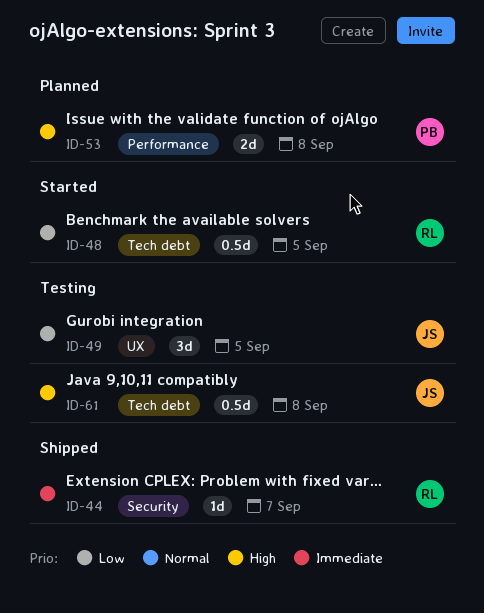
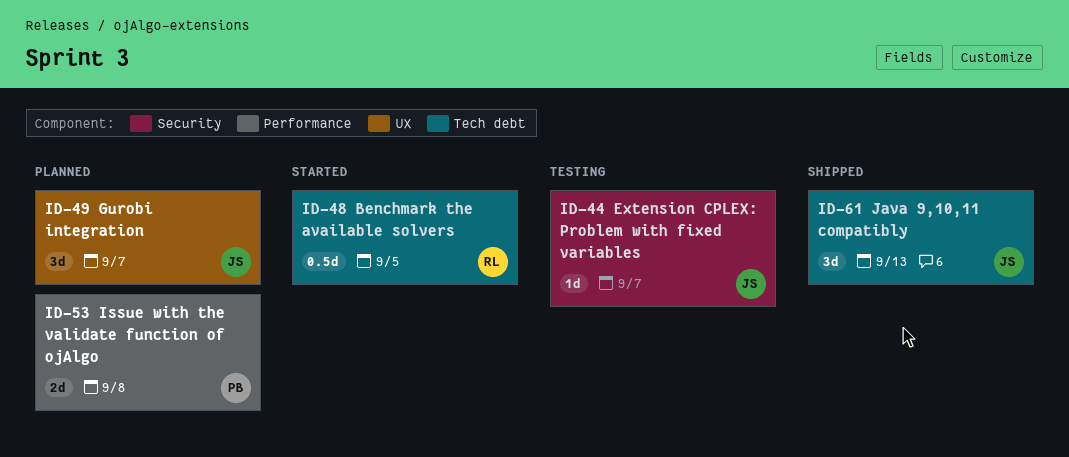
ID-44, status: Shipped -> Testing
ID-44, owner: RL -> JS
ID-49, status: Testing -> Planned
ID-49, due: Sep 5 -> Sep 7
ID-61, status: Testing -> Shipped
ID-61, estimate: 0.5d -> 3d
ID-61, due: Sep 8 -> Sep 13

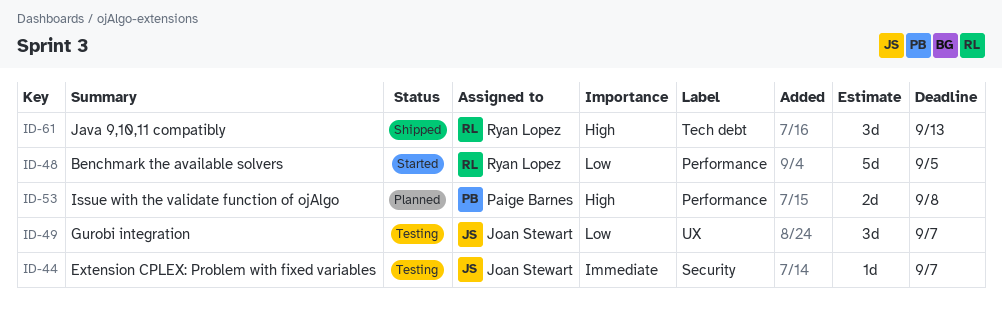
ID-48, label: Tech debt -> Performance
ID-48, estimate: 0.5d -> 5d
ID-49, status: Planned -> Testing
ID-61, owner: Joan Stewart -> Ryan Lopez

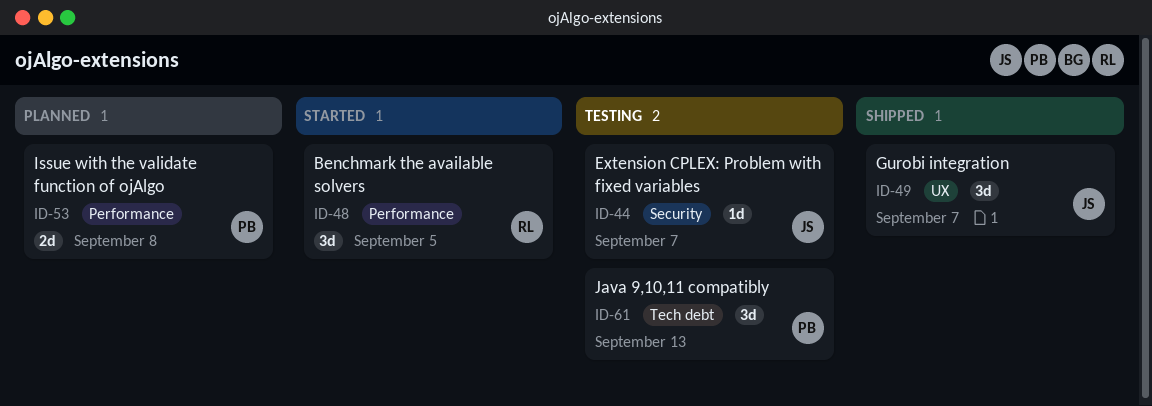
ID-48, estimate: 5d -> 3d
ID-49, status: Testing -> Shipped
ID-61, status: Shipped -> Testing
ID-61, owner: Ryan Lopez -> Paige Barnes

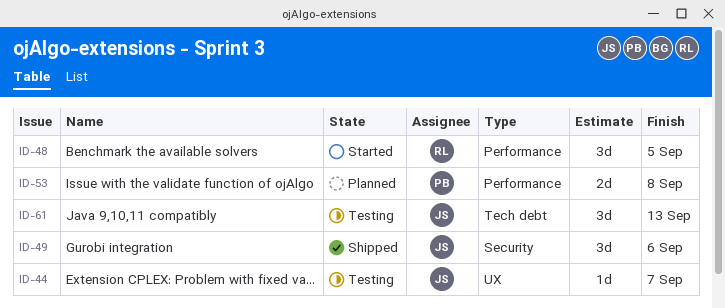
ID-44, label: Security -> UX
ID-49, label: UX -> Security
ID-49, due: Sep 7 -> Sep 6
ID-61, owner: PB -> JS

